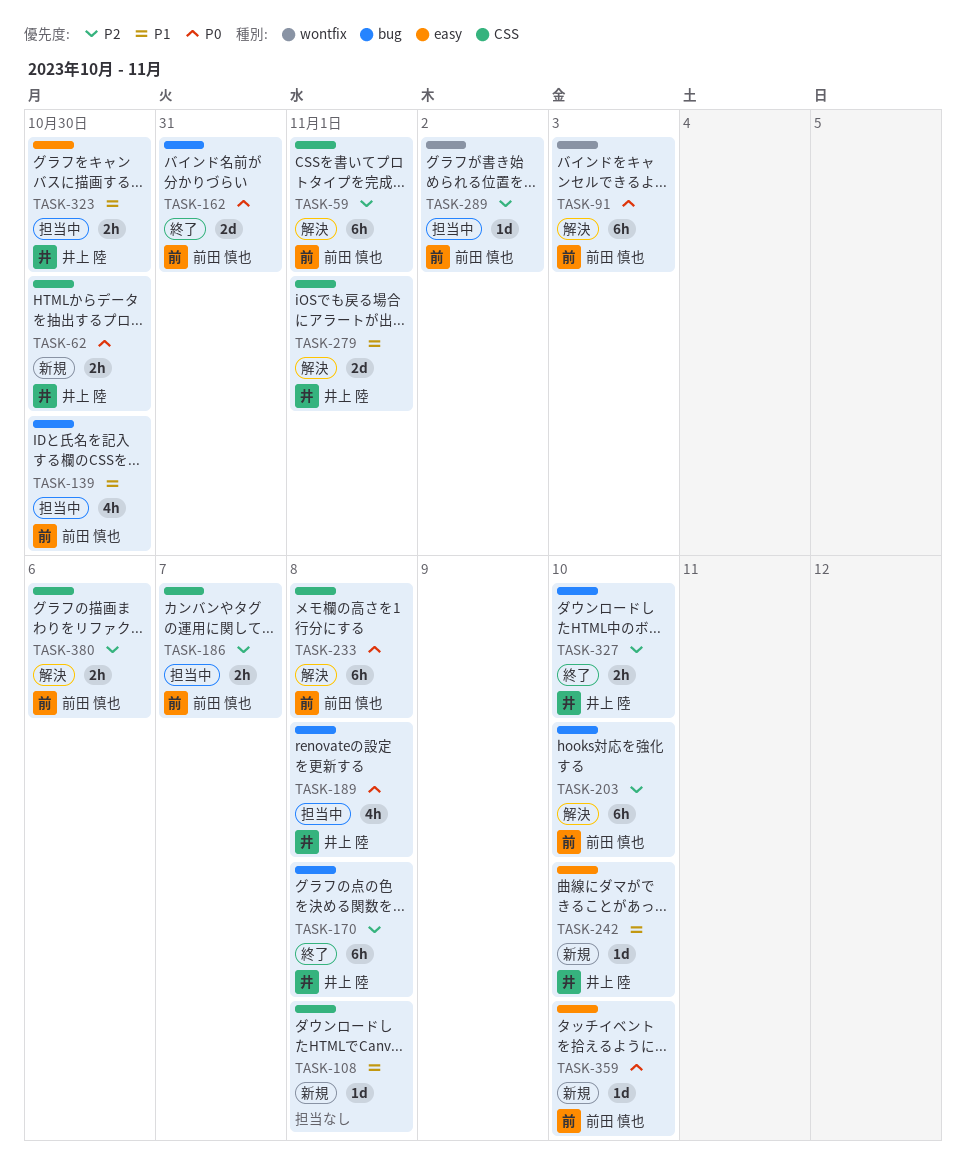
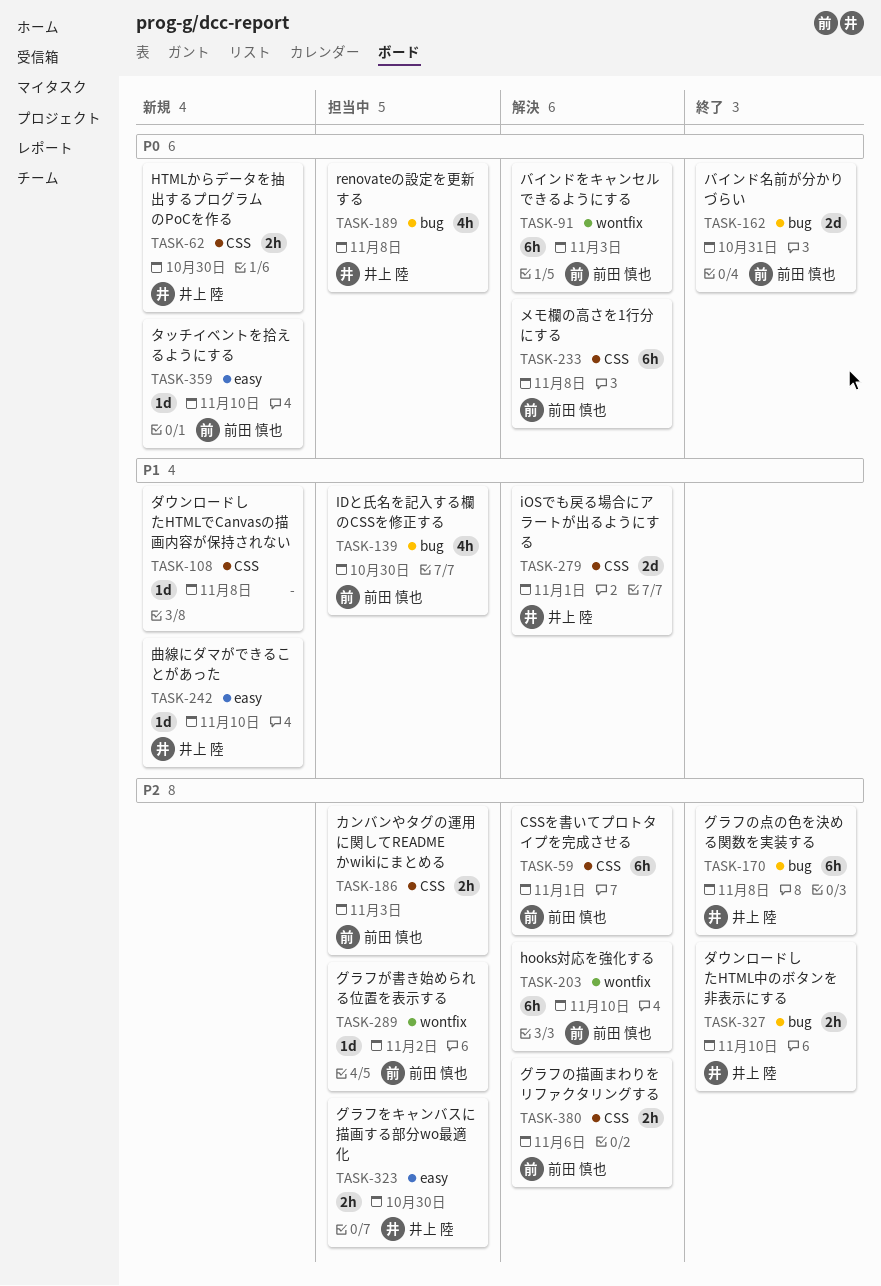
TASK-186, due: Nov 7 -> Nov 3
TASK-203, label: bug -> wontfix
TASK-323, priority: P1 -> P2

